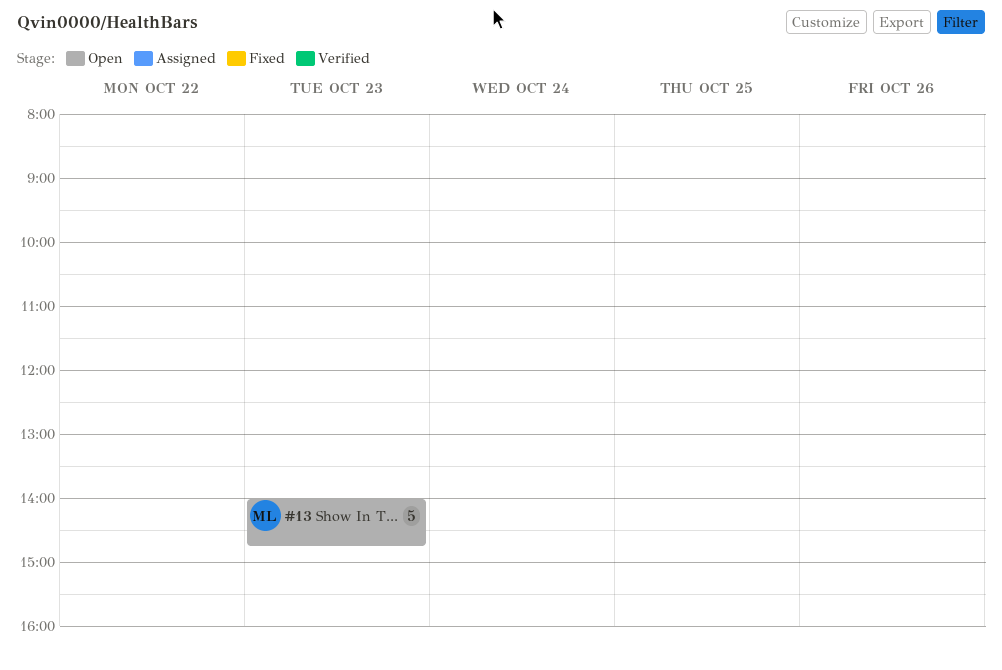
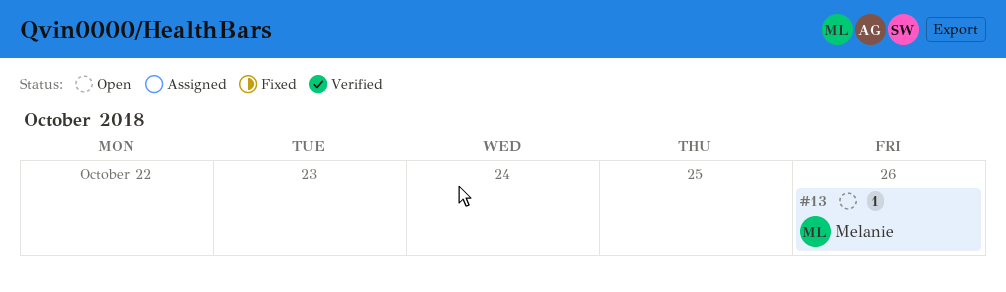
#13, estimate: 5 -> 1
#13, day: Oct 23 -> Oct 26

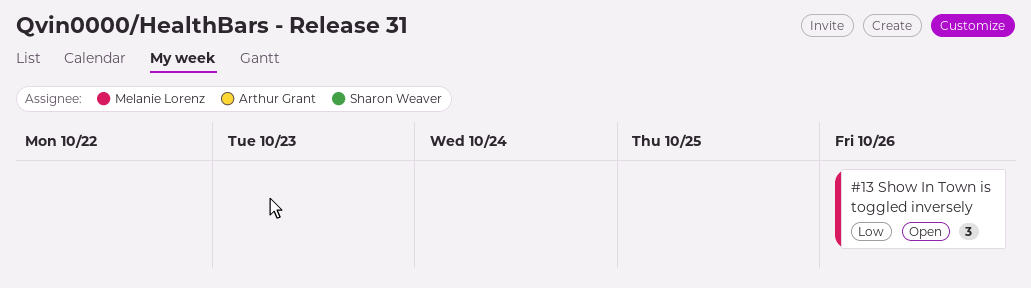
#13, estimate: 1 -> 3

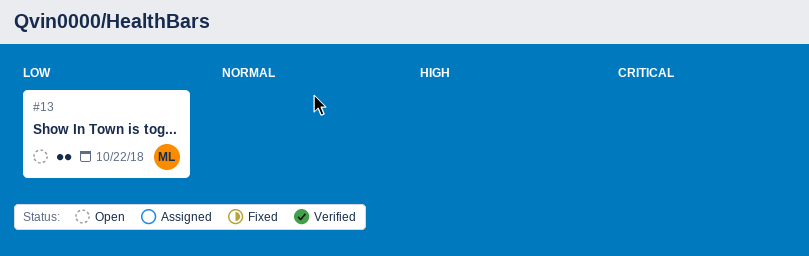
#13, estimate: 3 -> 2
#13, day: Oct 26 -> Oct 22

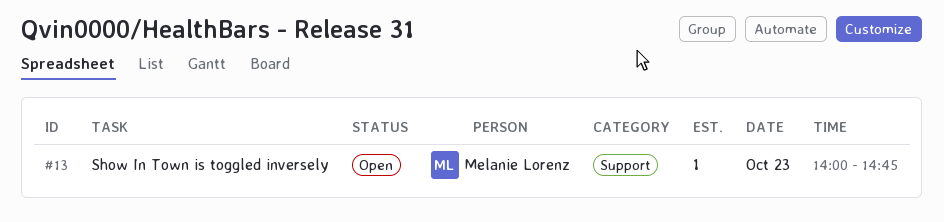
#13, estimate: 2 -> 1
#13, day: Oct 22 -> Oct 23

